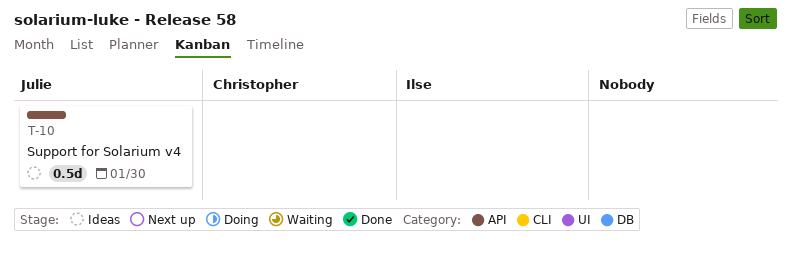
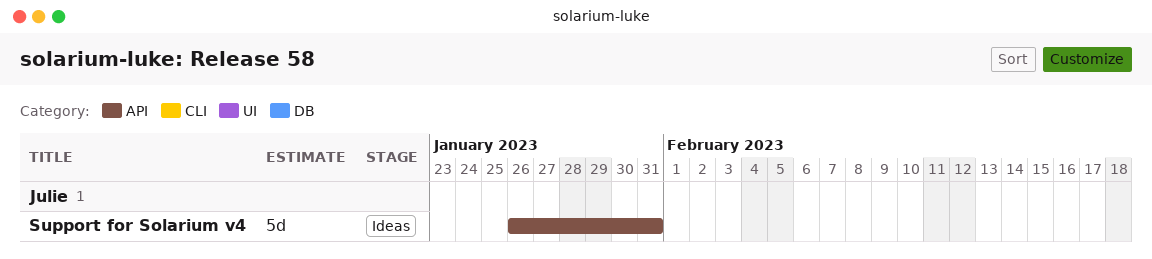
Support for Solarium v4, estimate: 0.5d -> 5d
Support for Solarium v4, due: Jan 30 -> Jan 31

